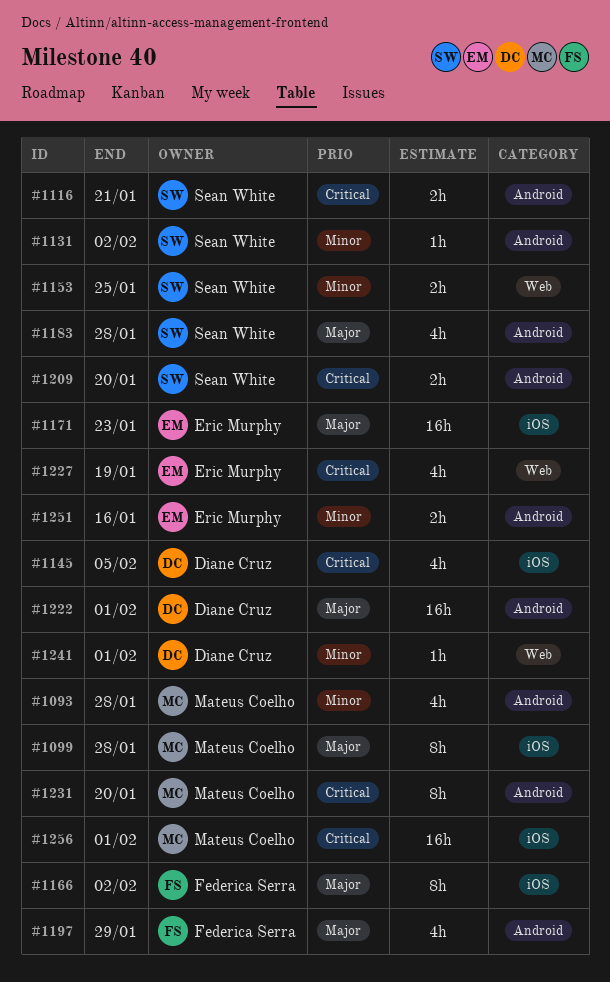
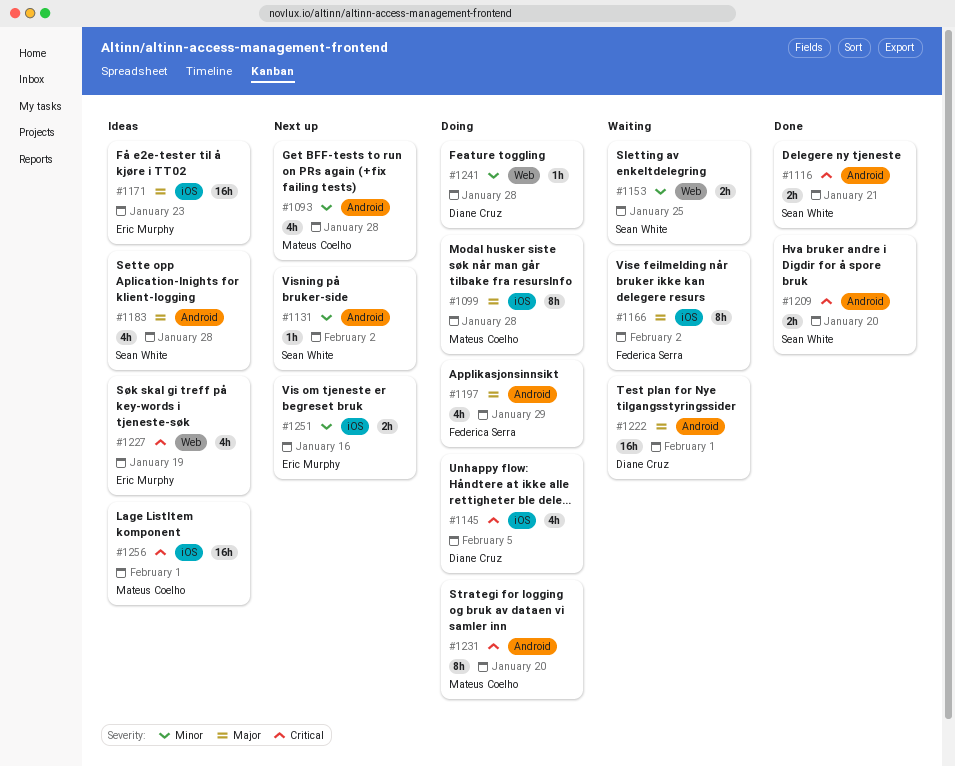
#1241, due: Feb 1 -> Jan 28
#1251, label: Android -> iOS

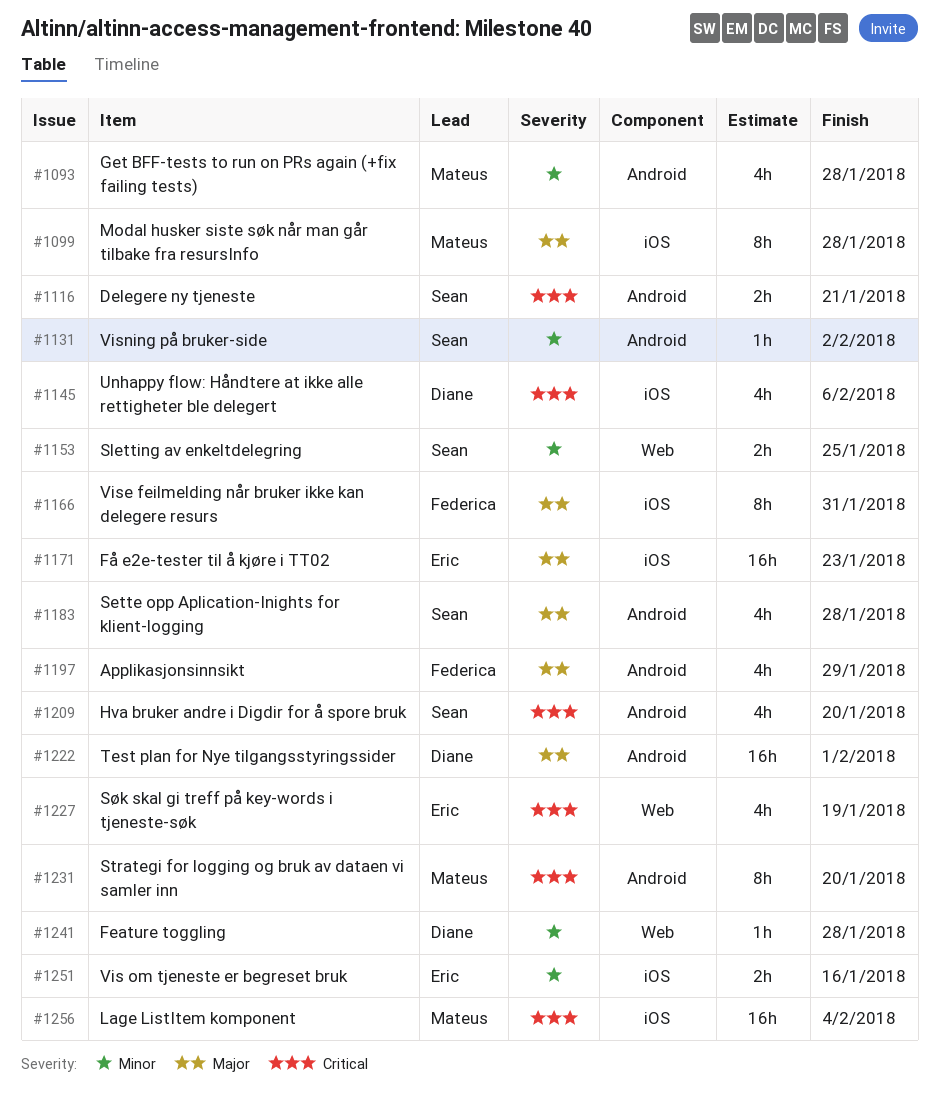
#1145, due: Feb 5 -> Feb 6
#1166, due: Feb 2 -> Jan 31
#1209, estimate: 2h -> 4h
#1256, due: Feb 1 -> Feb 4

